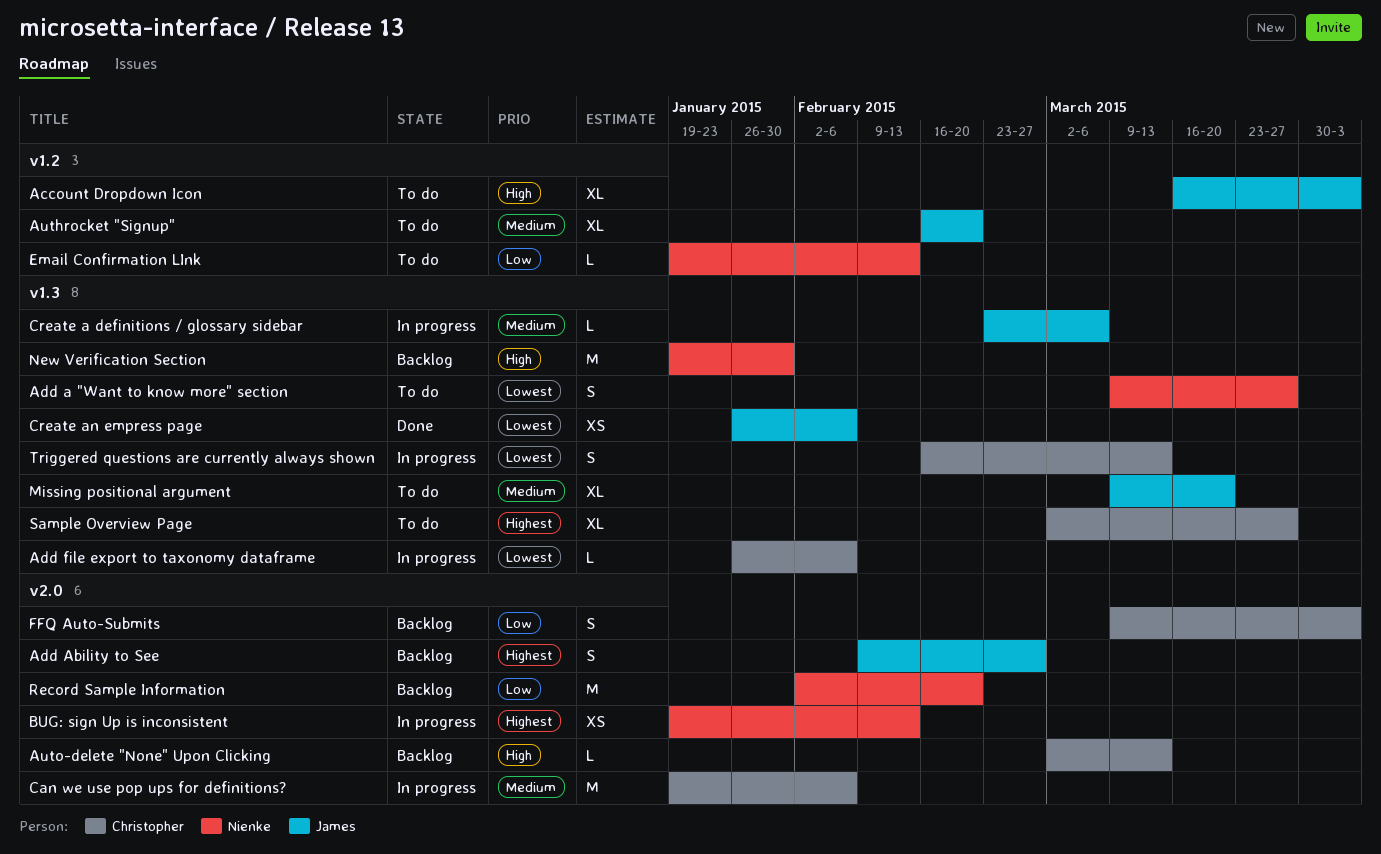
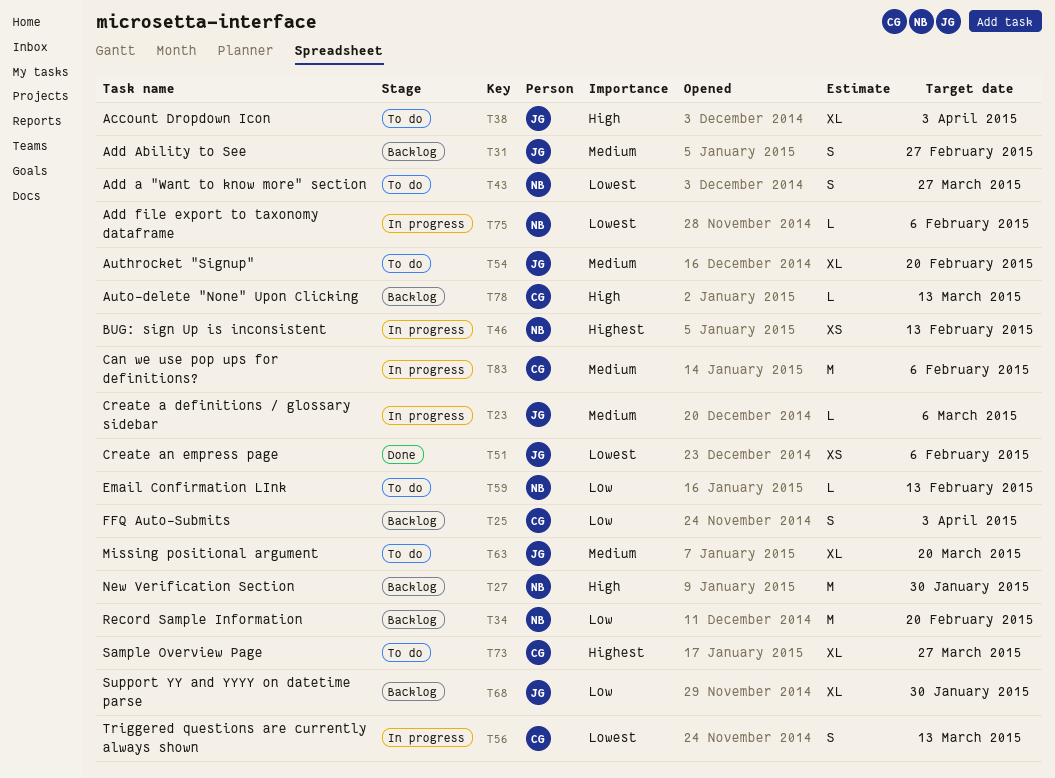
Add Ability to See, priority: Highest -> Medium
Add file export to taxonomy dataframe, owner: Christopher -> Nienke
Support YY and YYYY on datetime parse: none -> present

